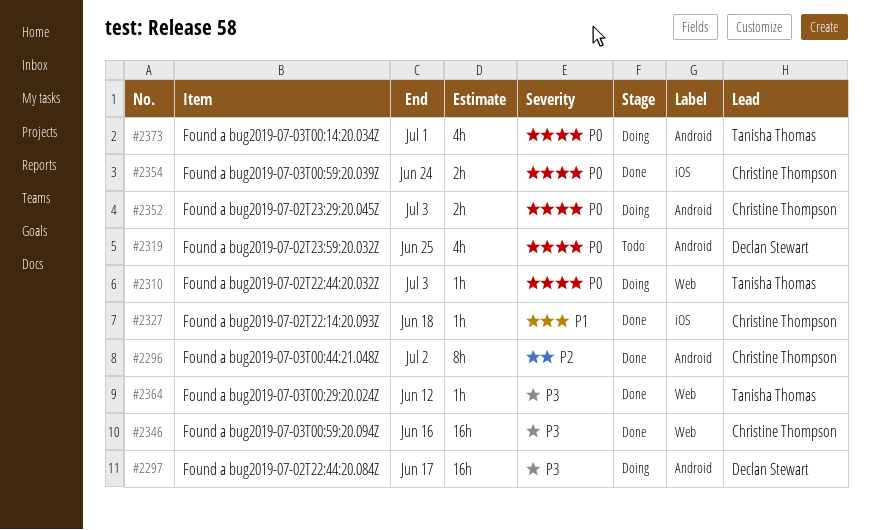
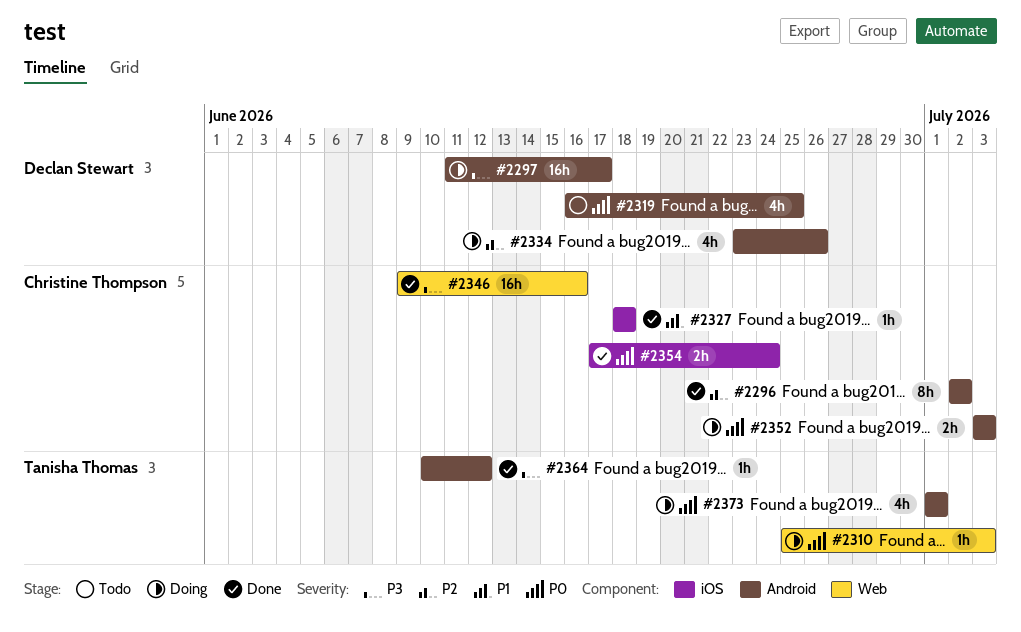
#2334: none -> present
#2364, label: Web -> Android

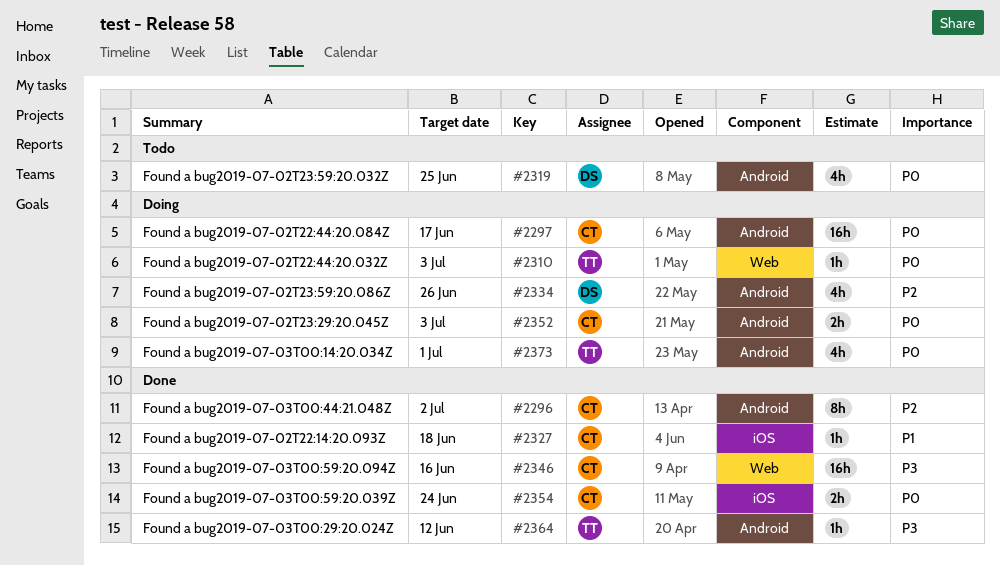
#2297, owner: Declan Stewart -> Christine Thompson
#2297, priority: P3 -> P0

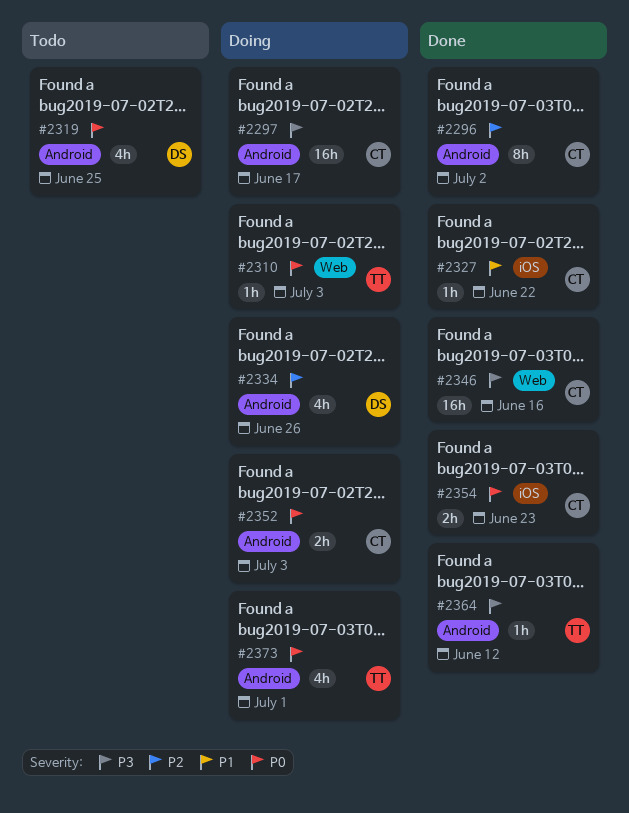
#2297, priority: P0 -> P3
#2327, due: Jun 18 -> Jun 22
#2354, due: Jun 24 -> Jun 23

